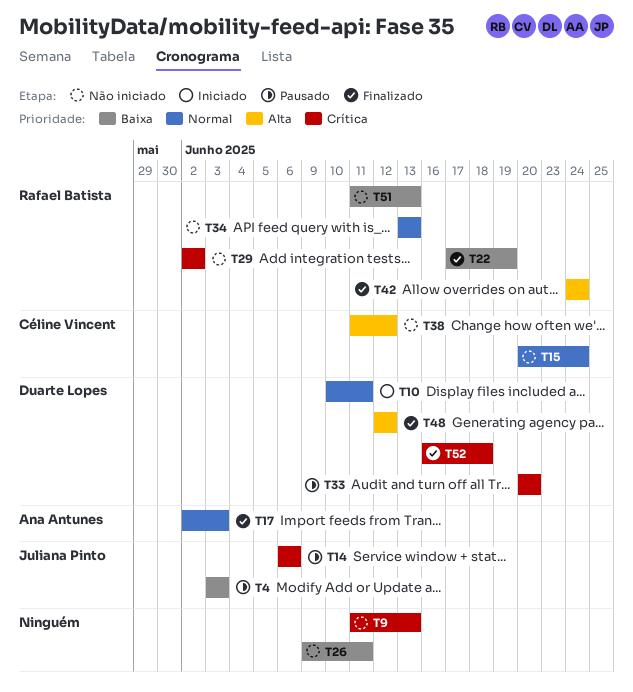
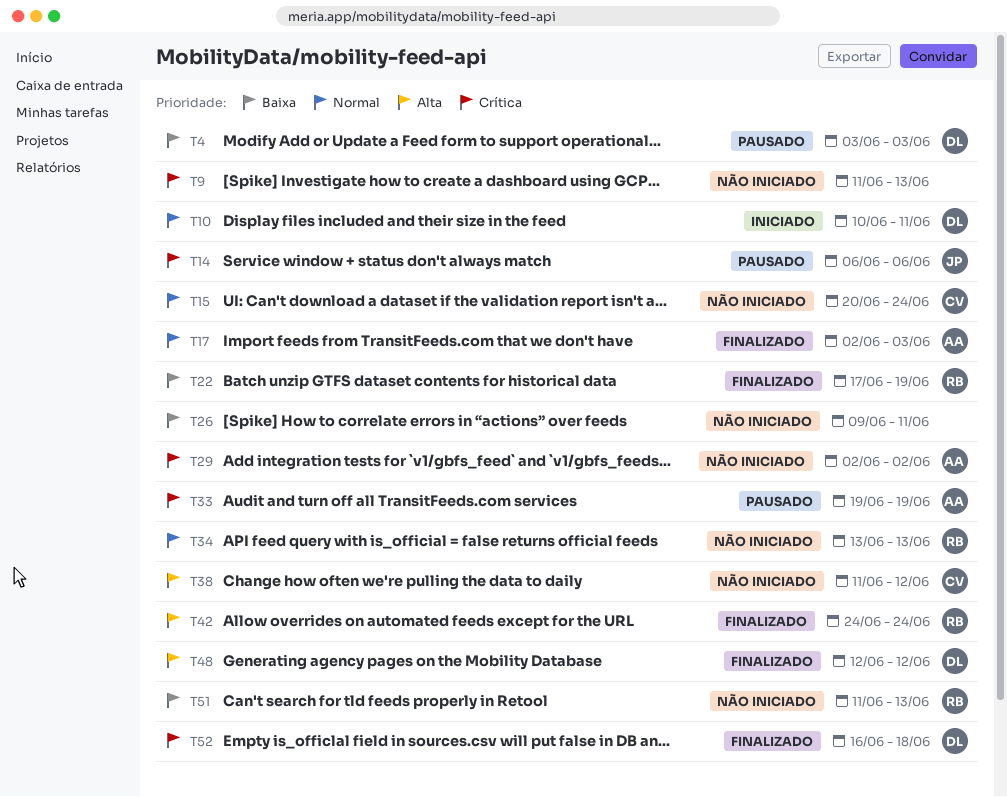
T4, owner: Juliana Pinto -> Duarte Lopes
T29, owner: Rafael Batista -> Ana Antunes
T33, owner: Duarte Lopes -> Ana Antunes
T33, start: Jun 20 -> Jun 19
T33, due: Jun 20 -> Jun 19

